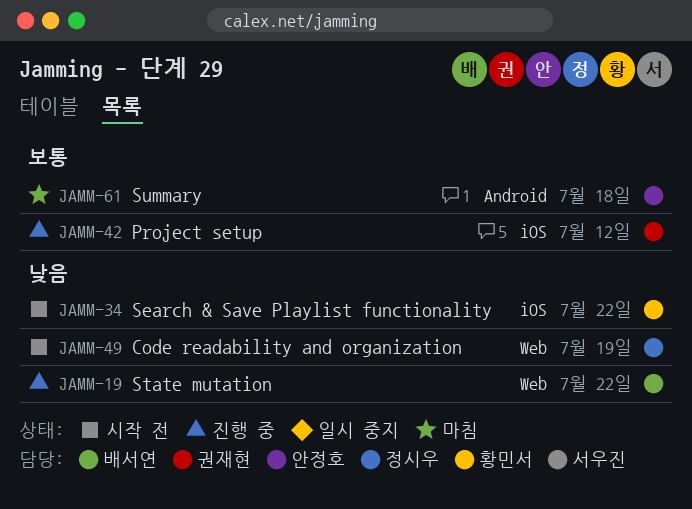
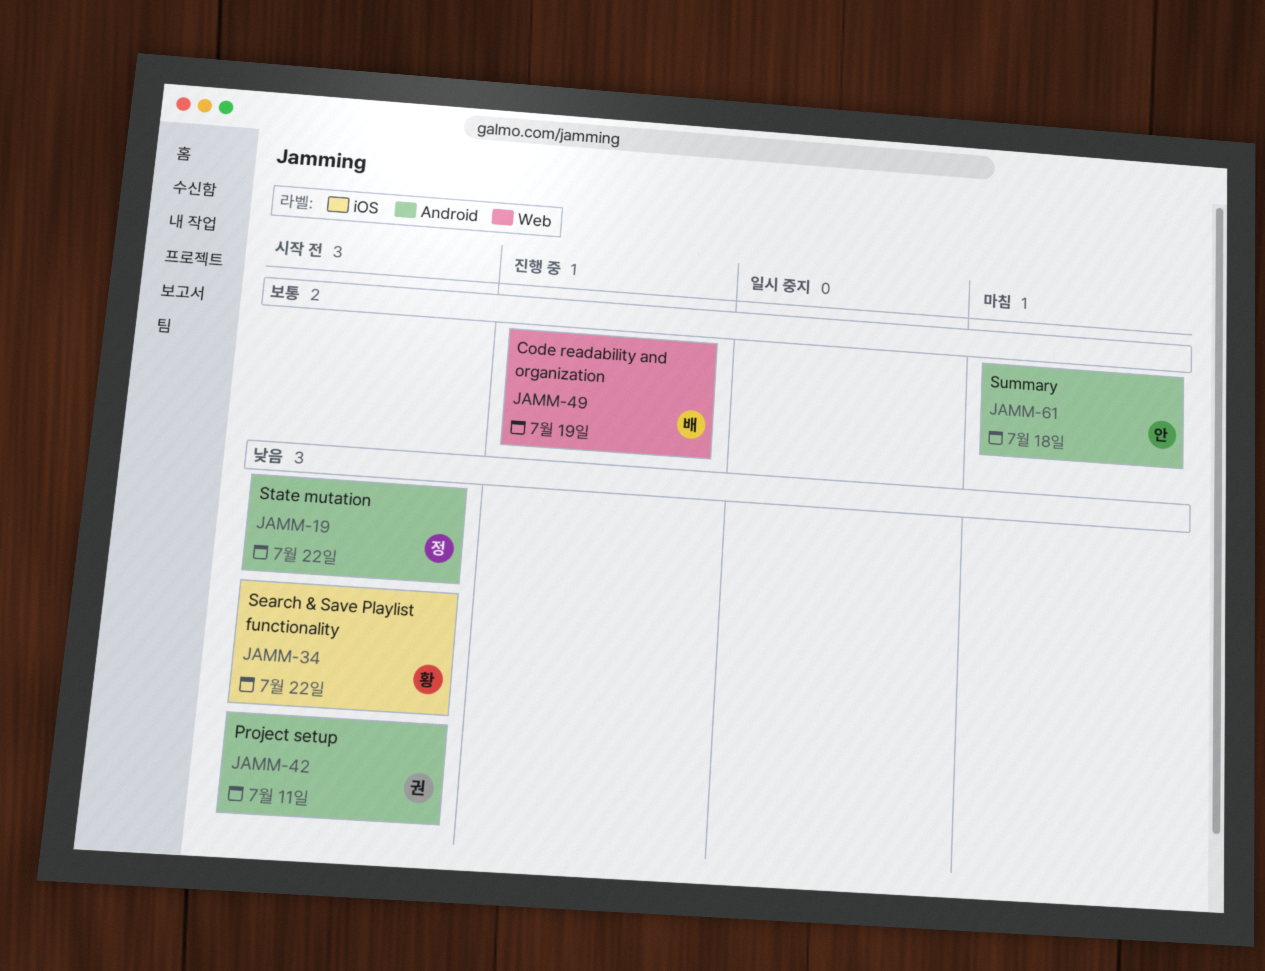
JAMM-19, status: 진행 중 -> 시작 전
JAMM-19, owner: 배서연 -> 정시우
JAMM-19, label: Web -> Android
JAMM-42, status: 진행 중 -> 시작 전
JAMM-42, priority: 보통 -> 낮음
JAMM-42, label: iOS -> Android
JAMM-42, due: Jul 12 -> Jul 11
JAMM-49, status: 시작 전 -> 진행 중
JAMM-49, owner: 정시우 -> 배서연
JAMM-49, priority: 낮음 -> 보통

